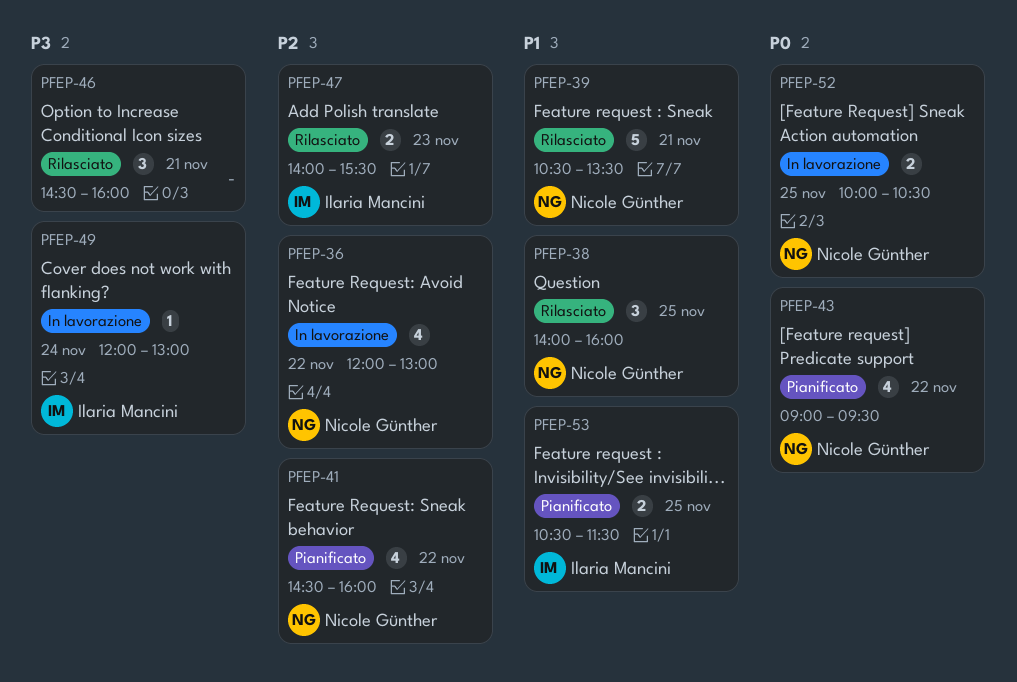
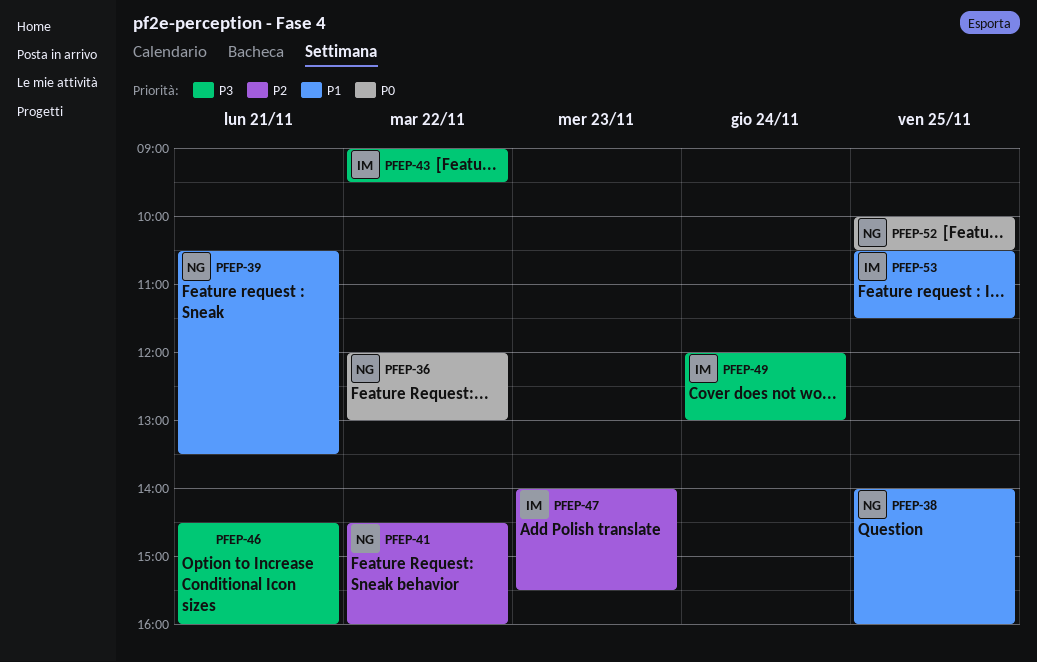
PFEP-36, priority: P2 -> P0
PFEP-43, owner: Nicole Günther -> Ilaria Mancini
PFEP-43, priority: P0 -> P3

